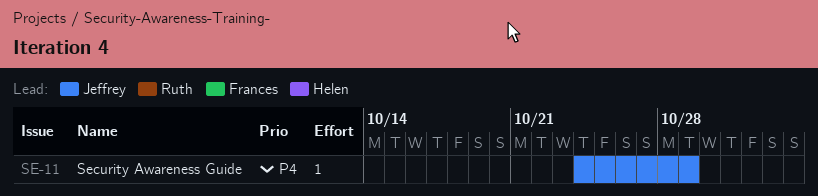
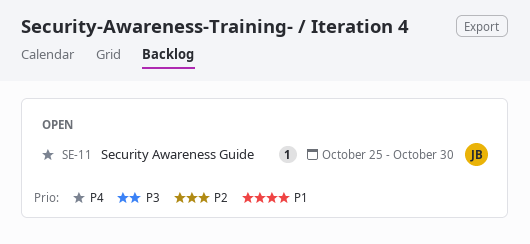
SE-11, start: Oct 24 -> Oct 25
SE-11, due: Oct 29 -> Oct 30

